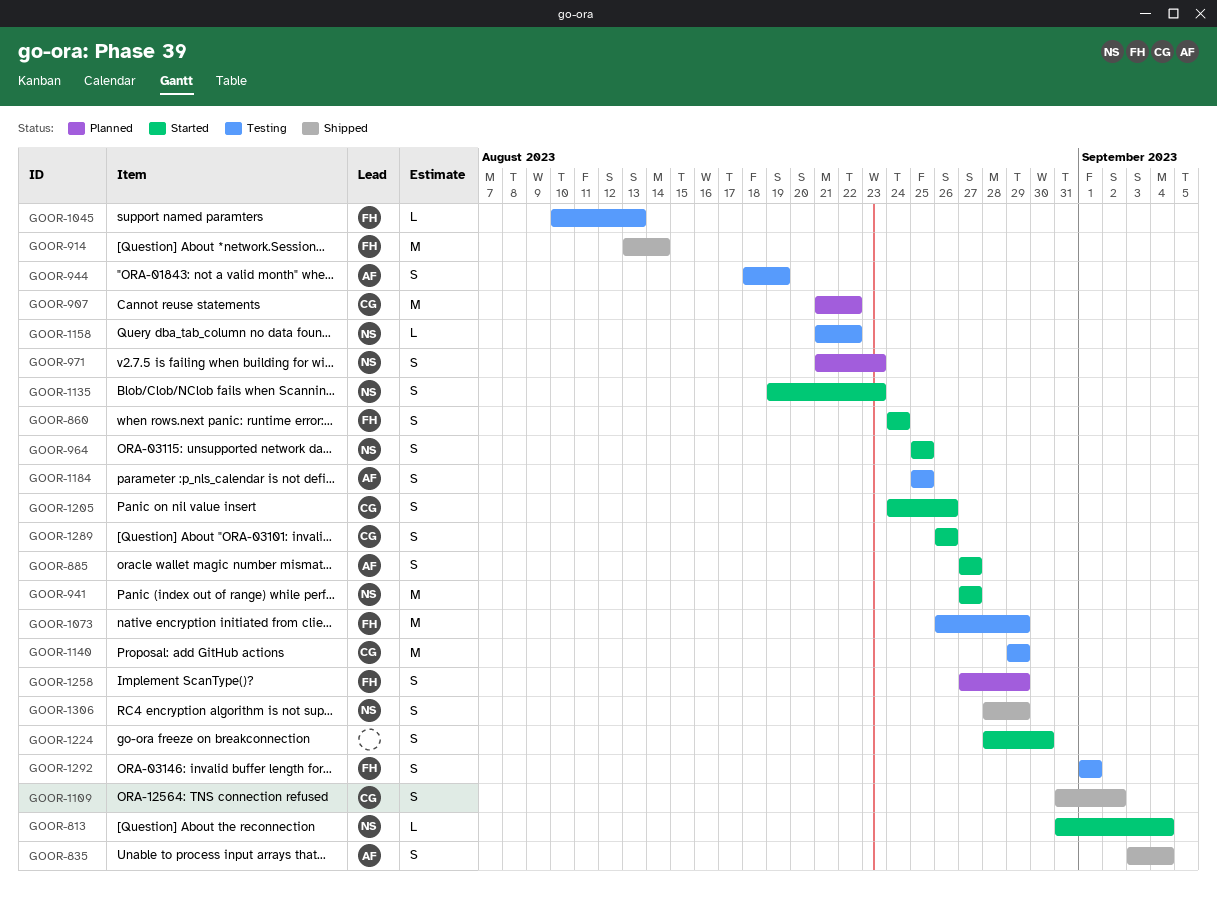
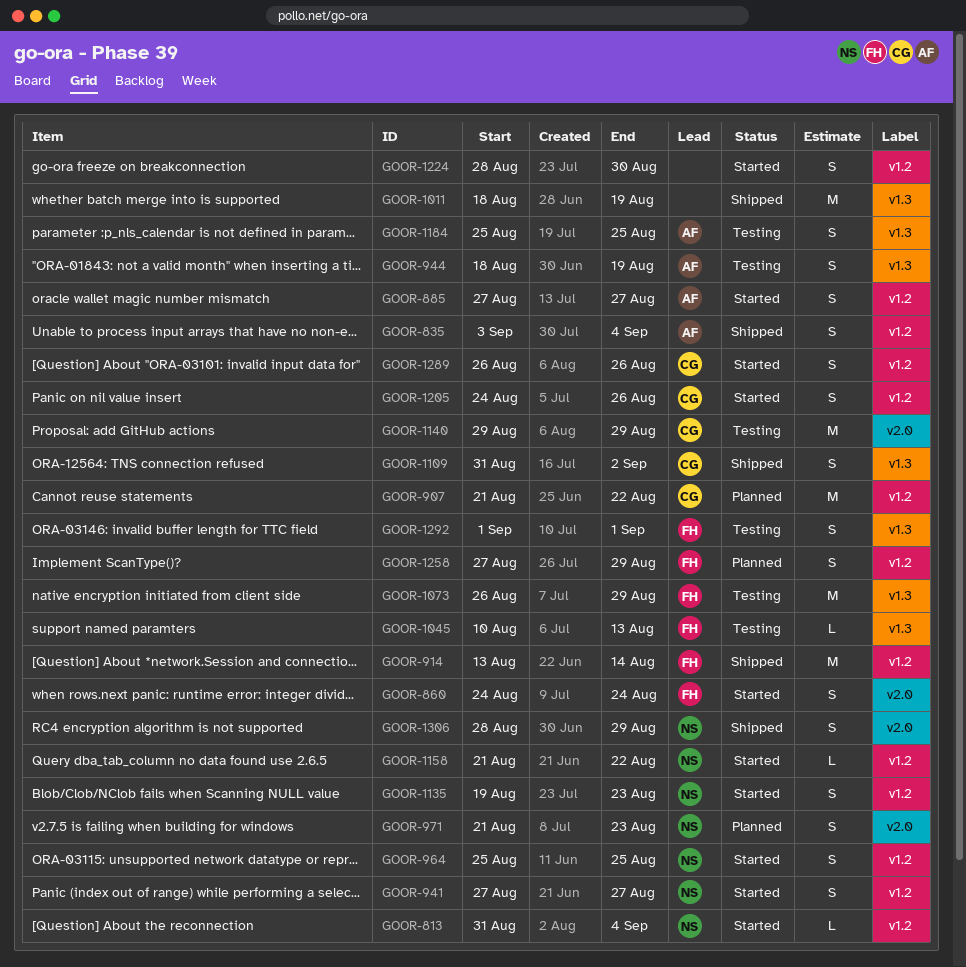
GOOR-941, estimate: M -> S
GOOR-1011: none -> present
GOOR-1158, status: Testing -> Started

